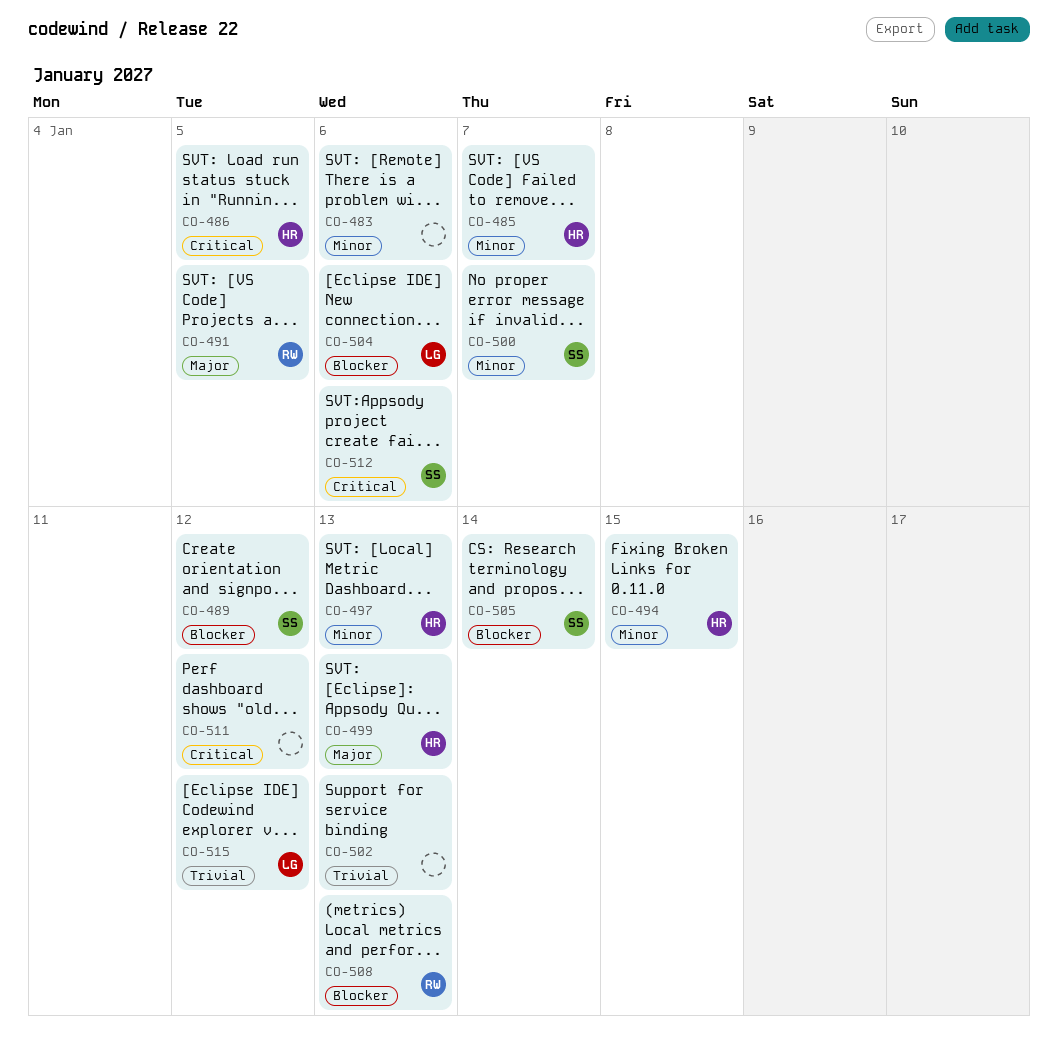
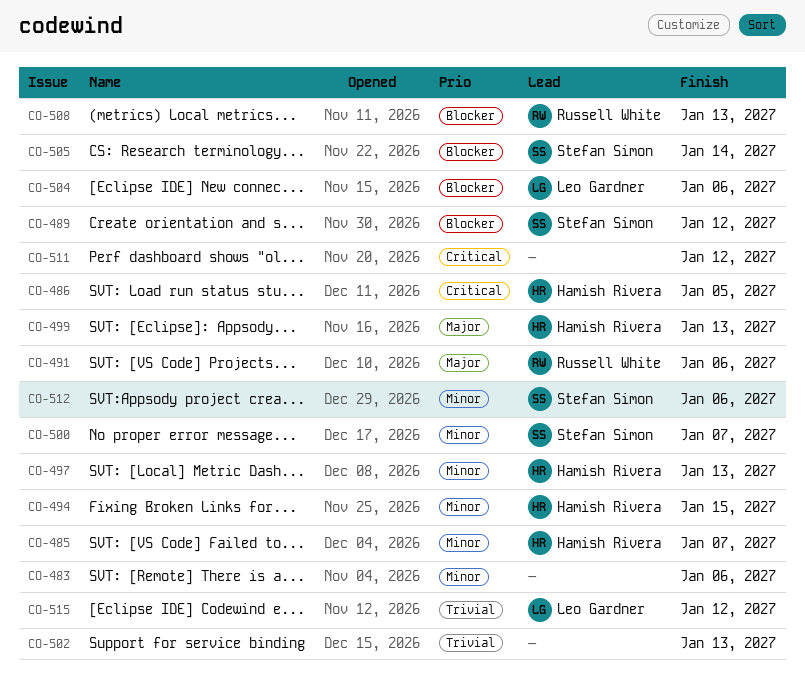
CO-491, due: Jan 5 -> Jan 6
CO-512, priority: Critical -> Minor

